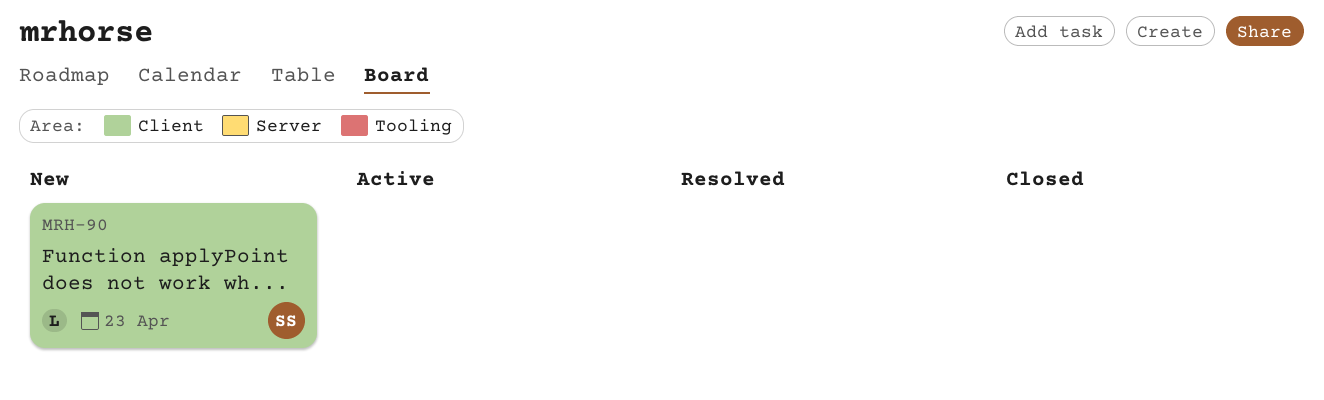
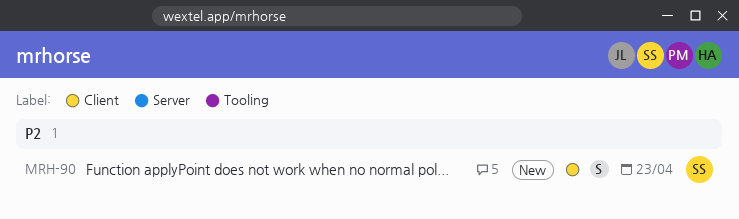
MRH-90, estimate: L -> S

